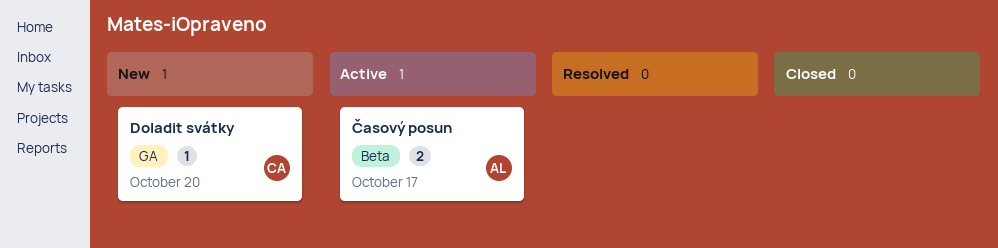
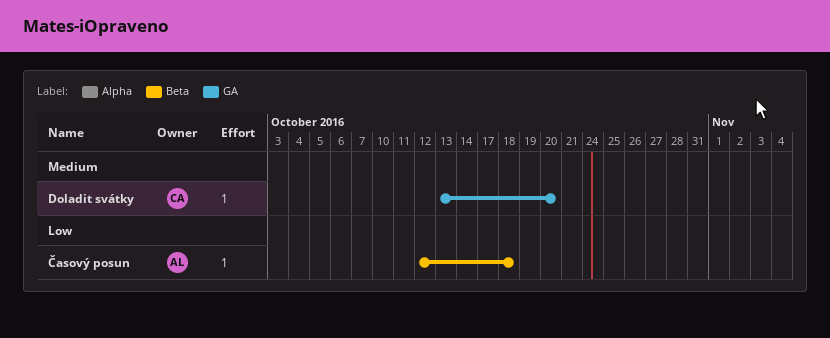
Časový posun, estimate: 2 -> 1
Časový posun, due: Oct 17 -> Oct 18

